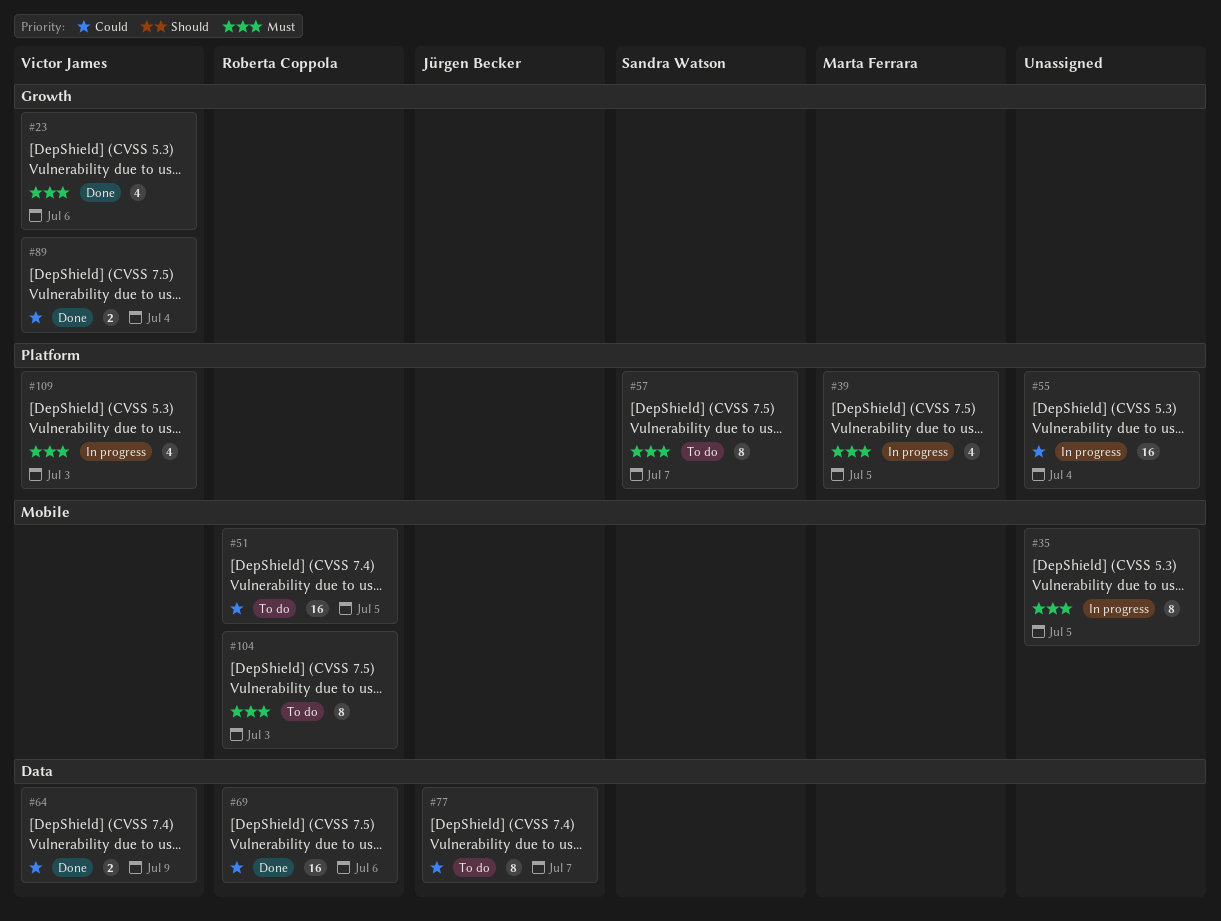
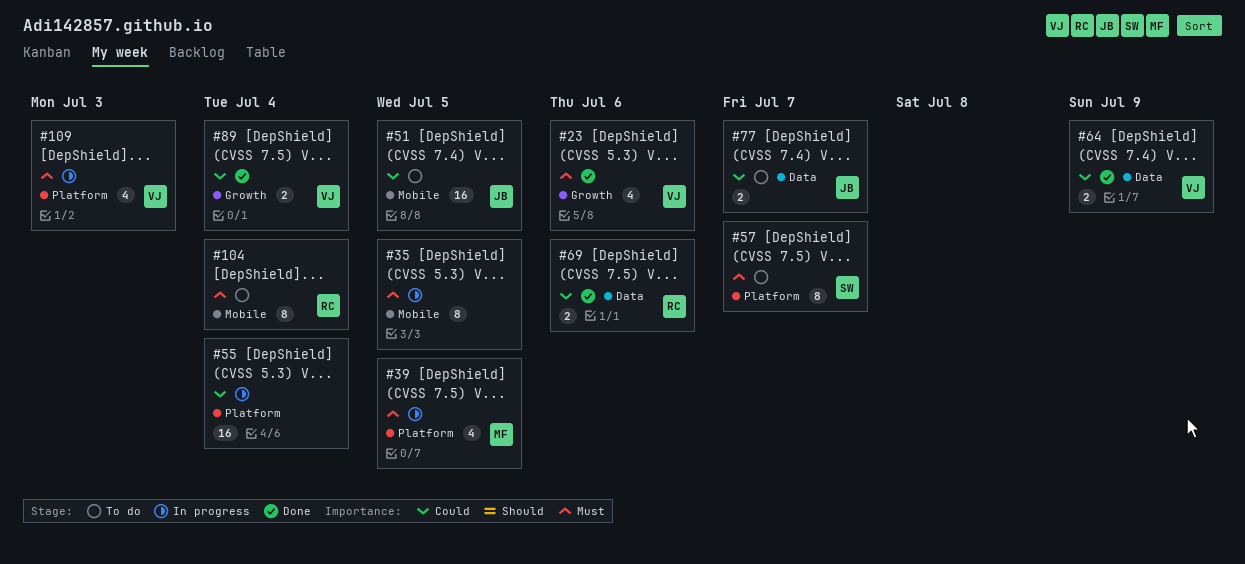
#51, owner: Roberta Coppola -> Jürgen Becker
#69, estimate: 16 -> 2
#77, estimate: 8 -> 2
#104, due: Jul 3 -> Jul 4

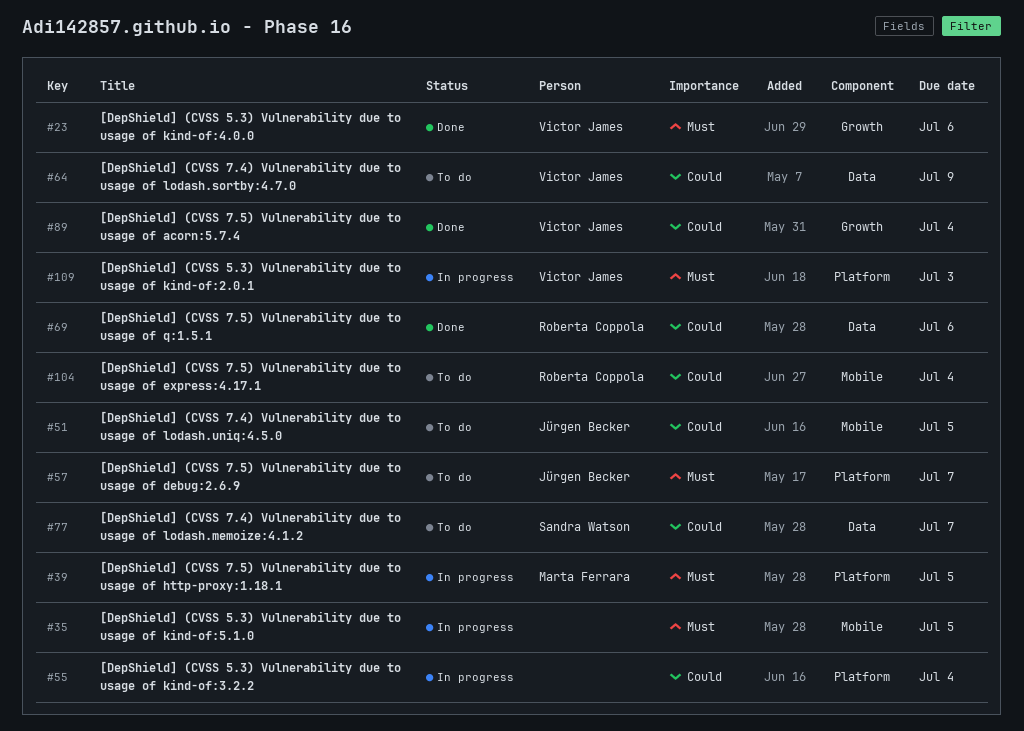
#57, owner: Sandra Watson -> Jürgen Becker
#64, status: Done -> To do
#77, owner: Jürgen Becker -> Sandra Watson
#104, priority: Must -> Could

